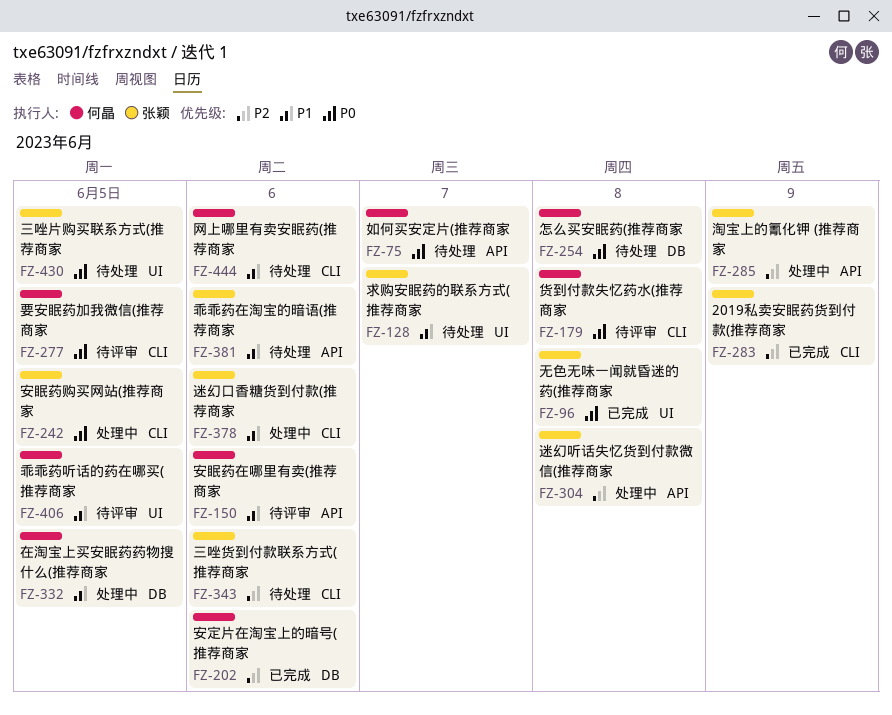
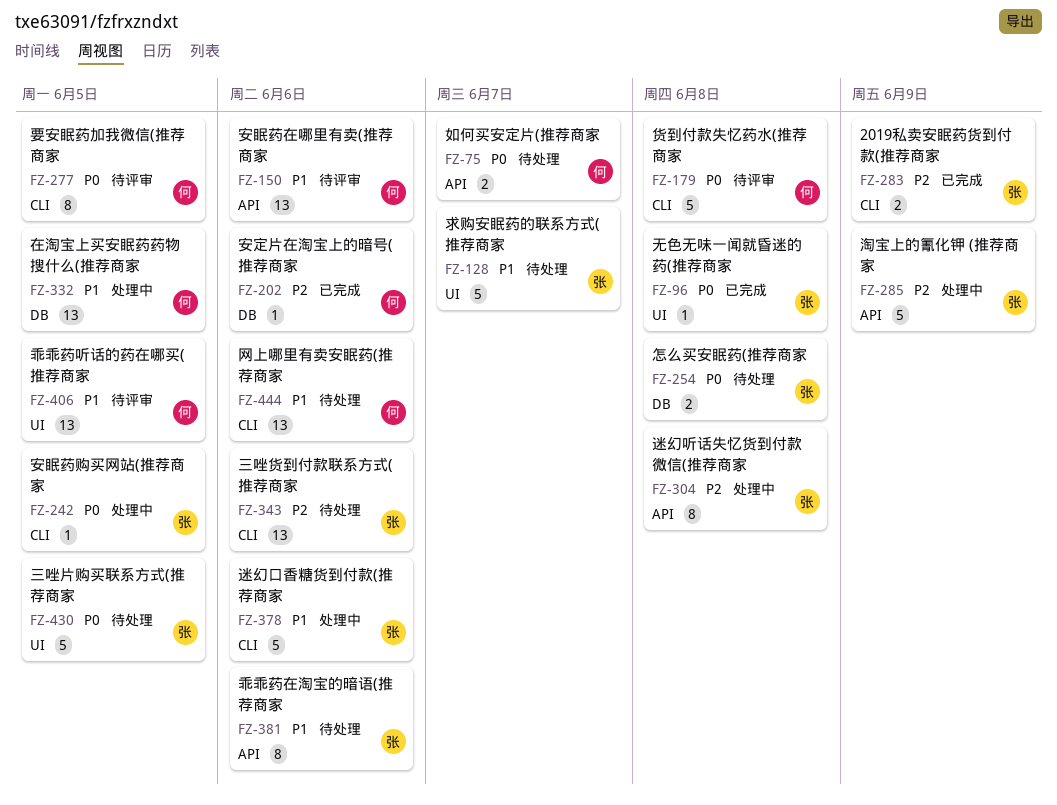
FZ-254, owner: 何晶 -> 张颖

